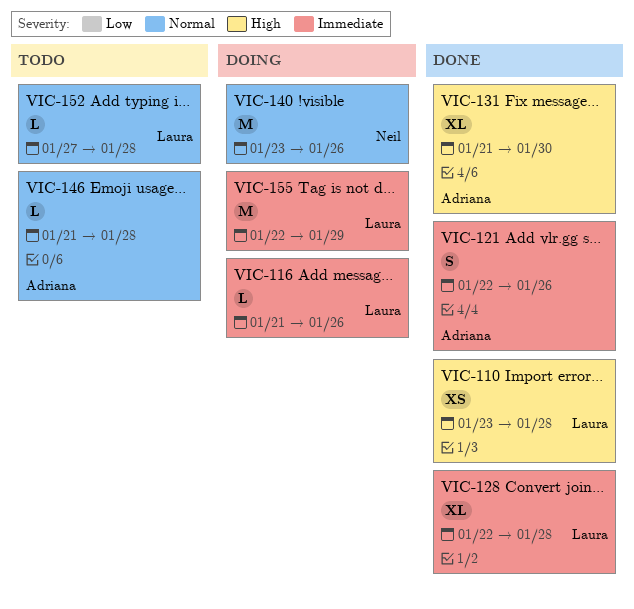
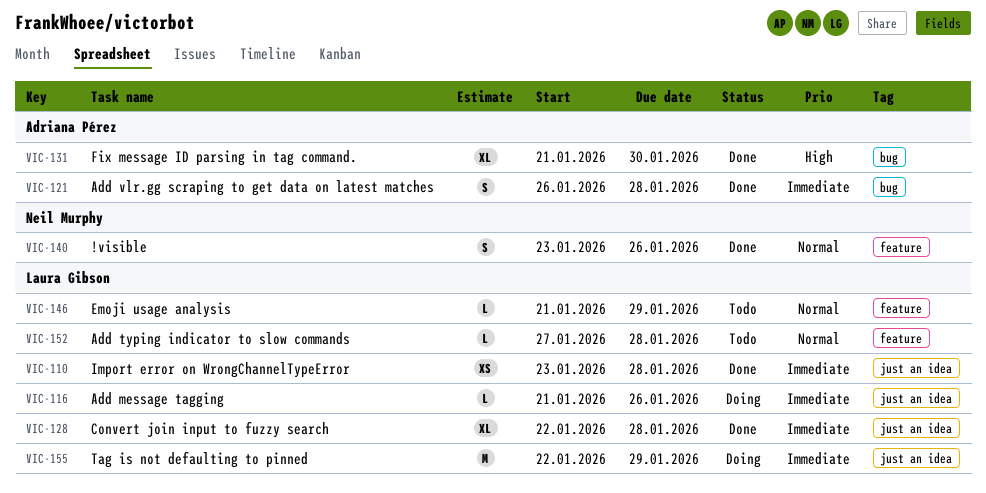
VIC-110, priority: High -> Immediate
VIC-121, start: Jan 22 -> Jan 26
VIC-121, due: Jan 26 -> Jan 28
VIC-140, status: Doing -> Done
VIC-140, estimate: M -> S
VIC-146, owner: Adriana Pérez -> Laura Gibson
VIC-146, due: Jan 28 -> Jan 29

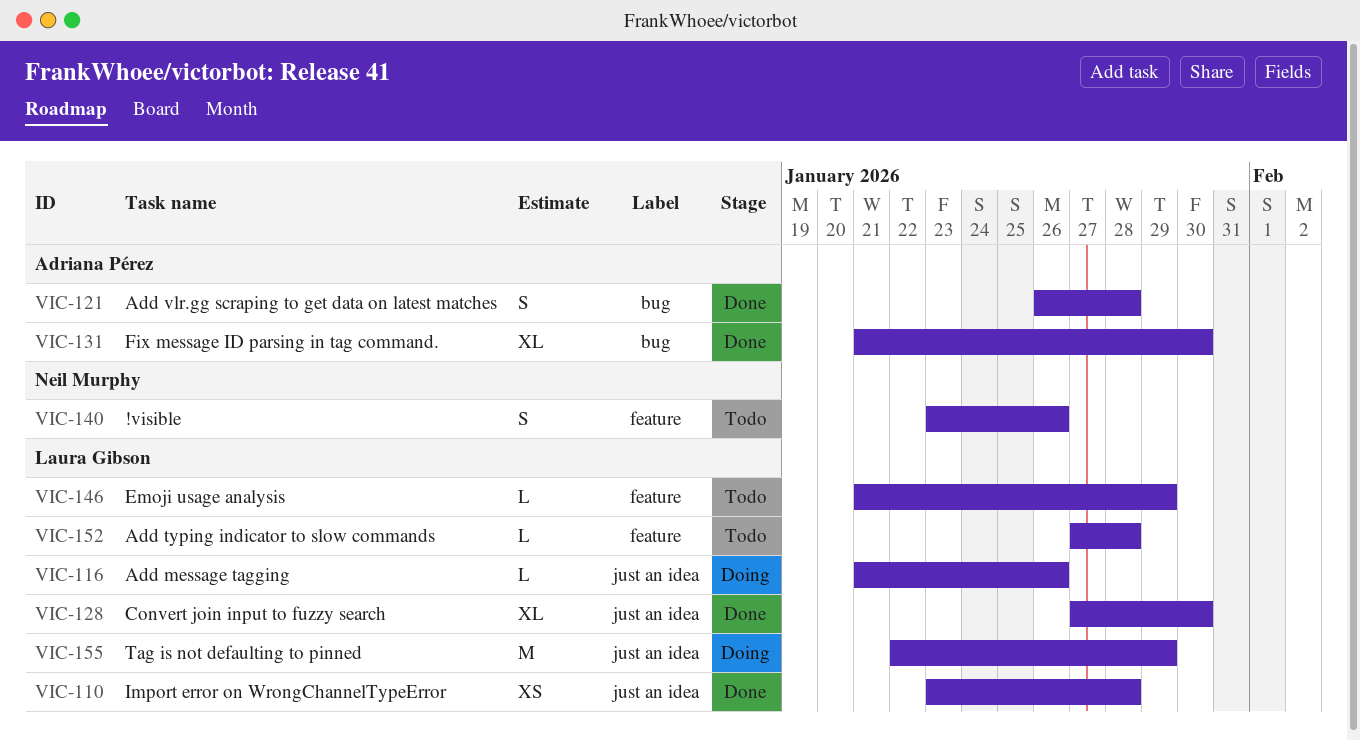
VIC-128, start: Jan 22 -> Jan 27
VIC-128, due: Jan 28 -> Jan 30
VIC-140, status: Done -> Todo

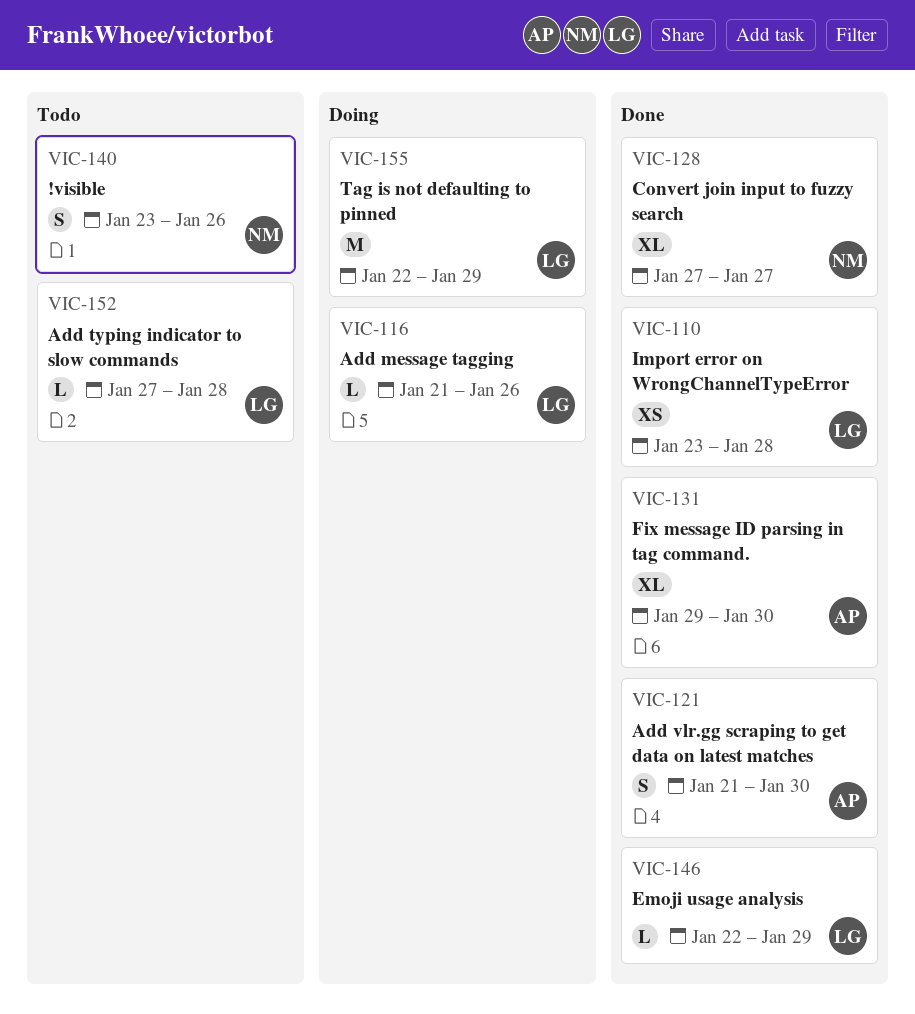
VIC-121, start: Jan 26 -> Jan 21
VIC-121, due: Jan 28 -> Jan 30
VIC-128, owner: Laura Gibson -> Neil Murphy
VIC-128, due: Jan 30 -> Jan 27
VIC-131, start: Jan 21 -> Jan 29
VIC-146, status: Todo -> Done
VIC-146, start: Jan 21 -> Jan 22

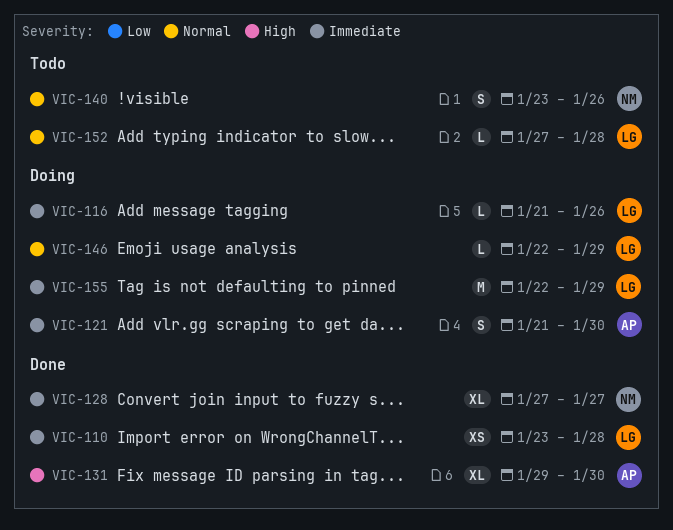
VIC-121, status: Done -> Doing
VIC-146, status: Done -> Doing

